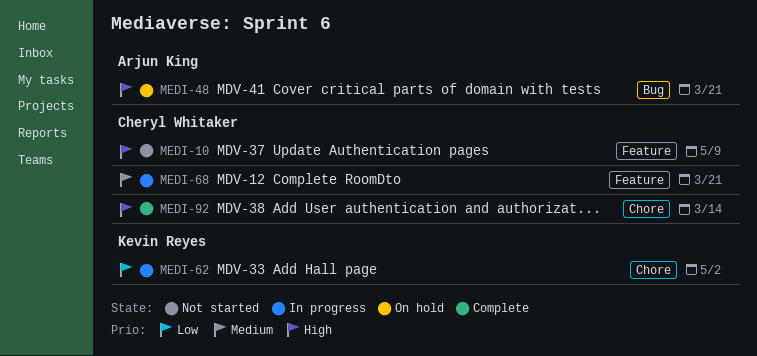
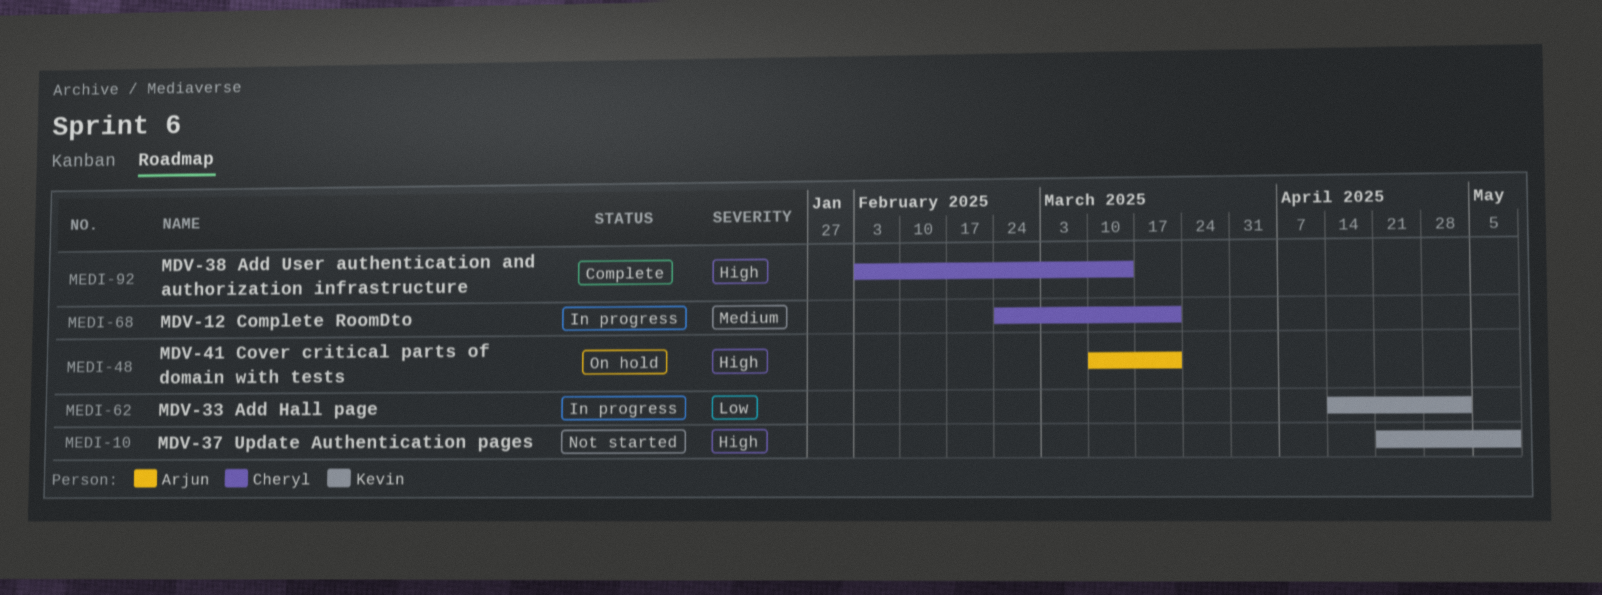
MEDI-10, owner: Cheryl Whitaker -> Kevin Reyes

